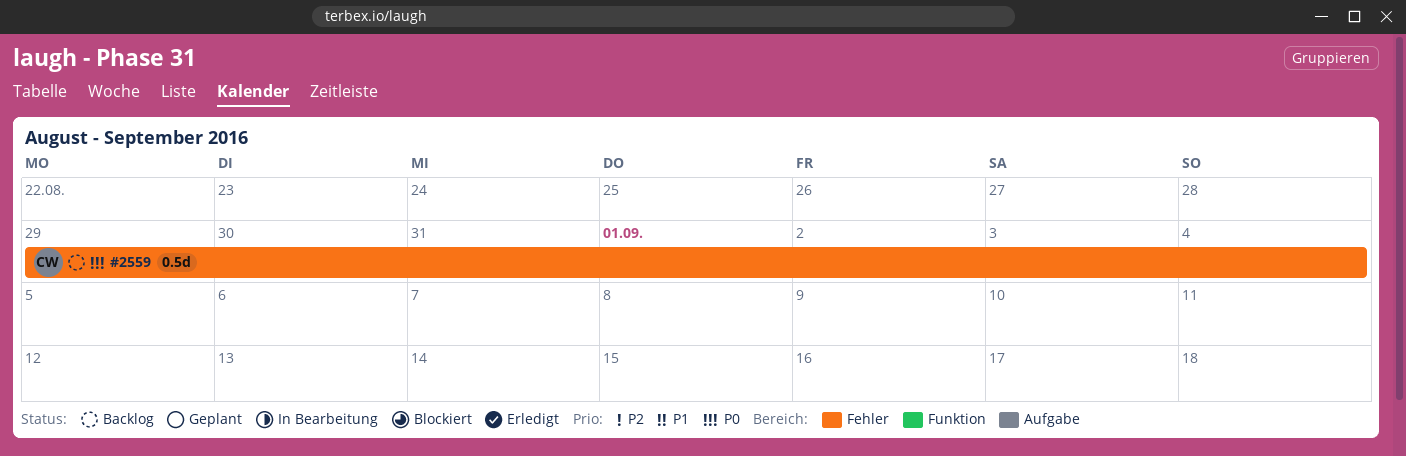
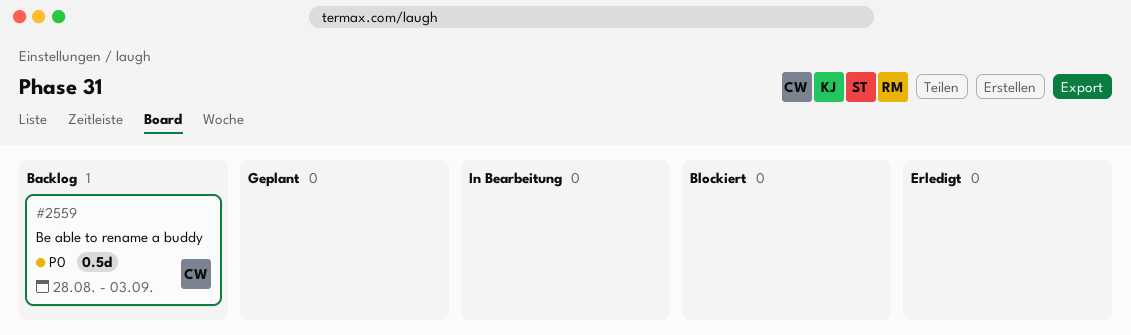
#2559, start: Aug 29 -> Aug 28
#2559, due: Sep 4 -> Sep 3

